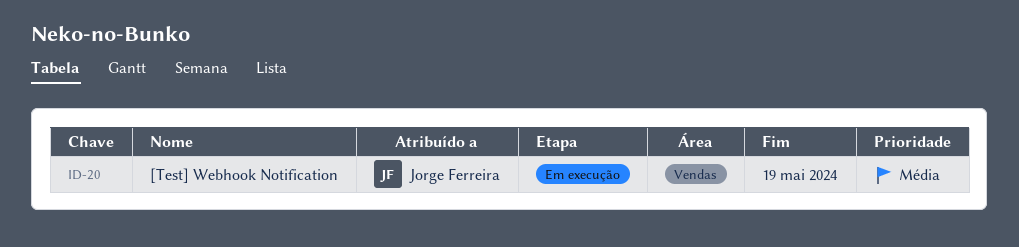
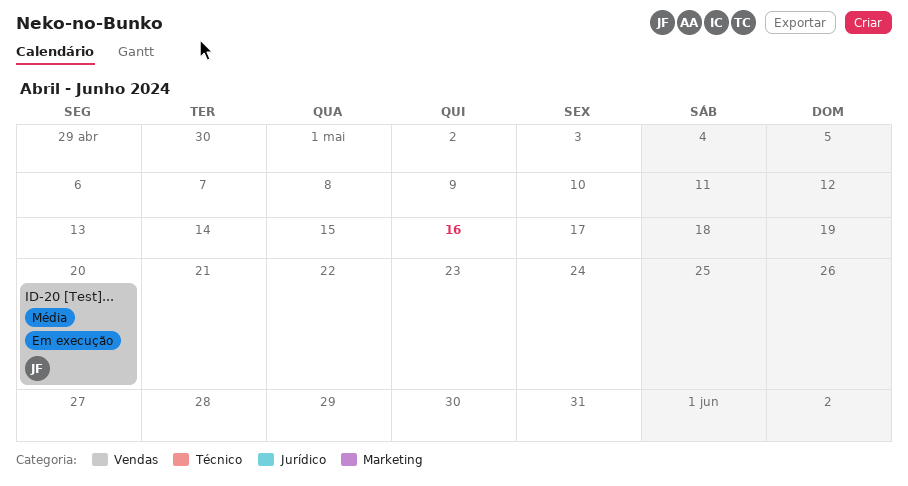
ID-20, due: May 19 -> May 20

